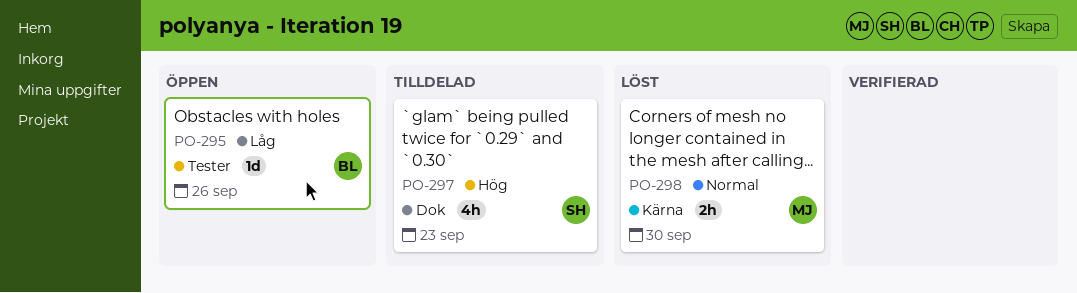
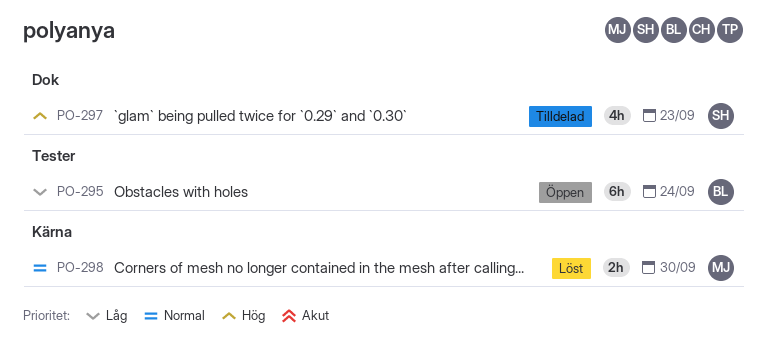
PO-295, estimate: 1d -> 6h
PO-295, due: Sep 26 -> Sep 24

